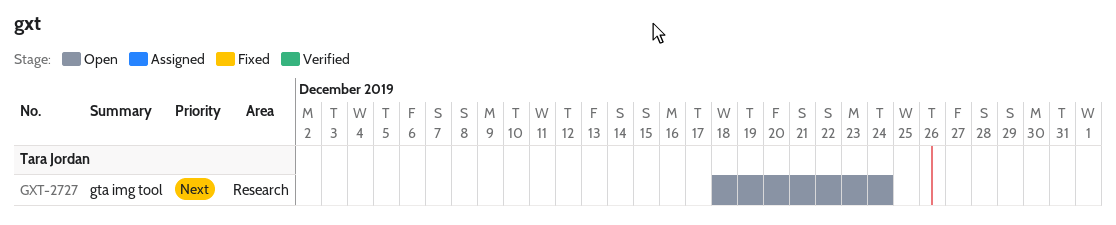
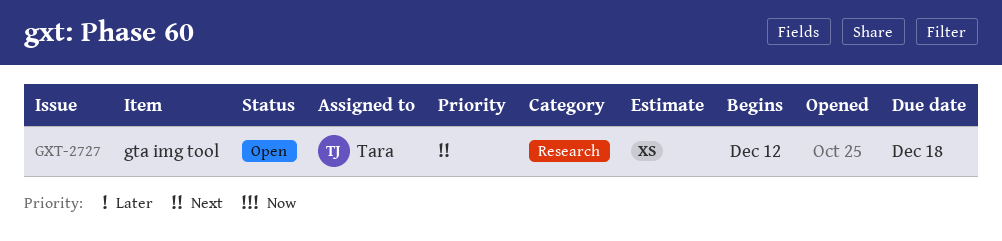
GXT-2727, start: Dec 18 -> Dec 12
GXT-2727, due: Dec 24 -> Dec 18

